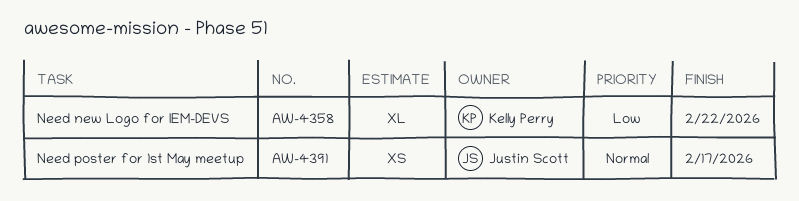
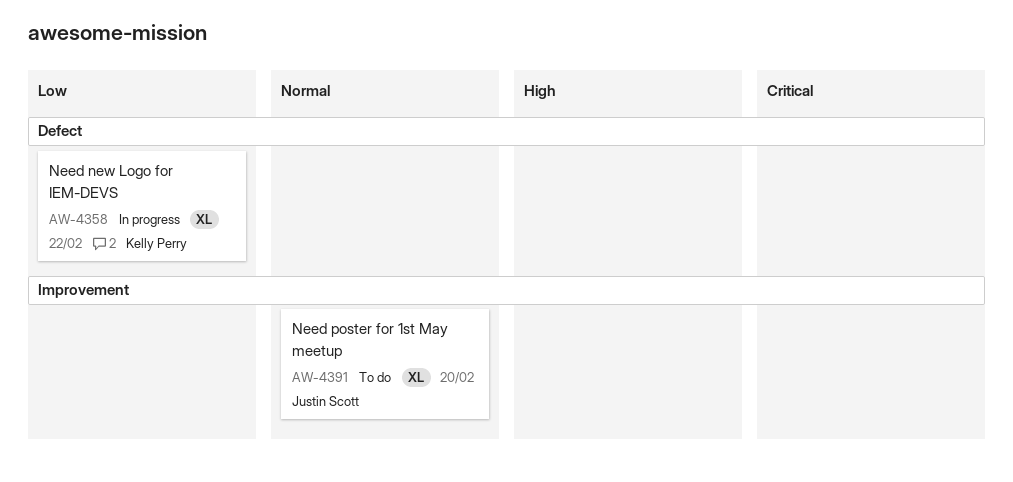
AW-4391, estimate: XS -> XL
AW-4391, due: Feb 17 -> Feb 20

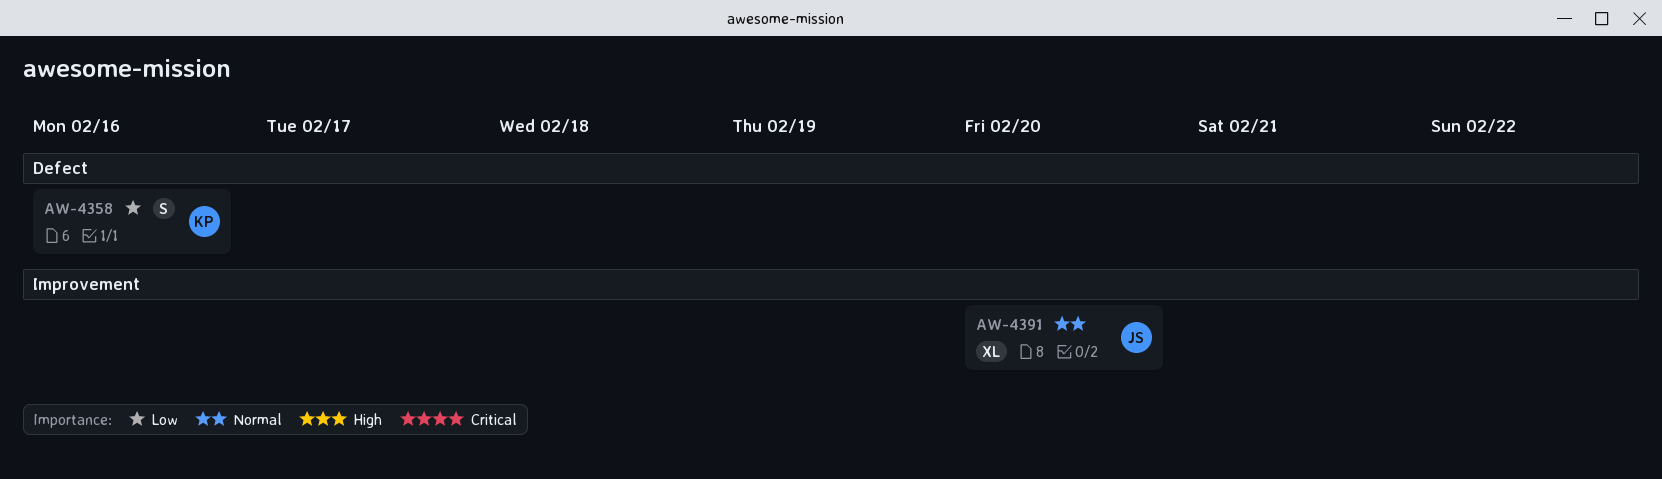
AW-4358, estimate: XL -> S
AW-4358, due: Feb 22 -> Feb 16

